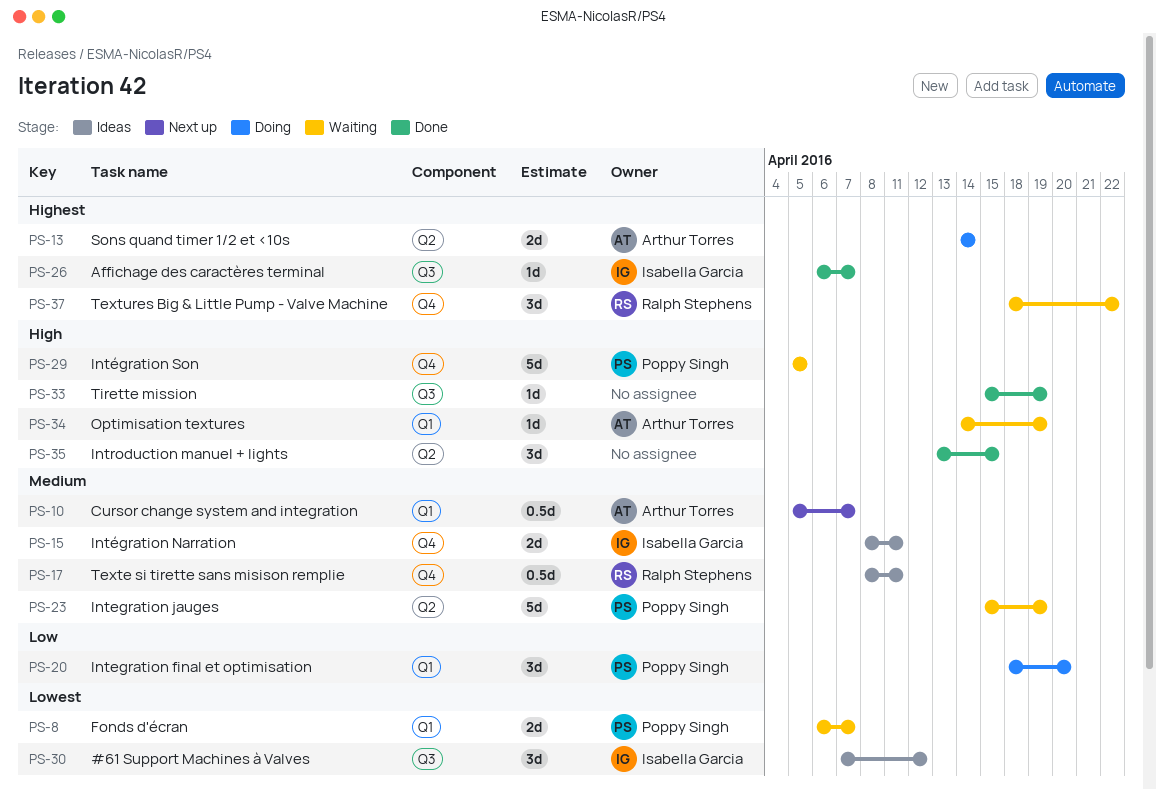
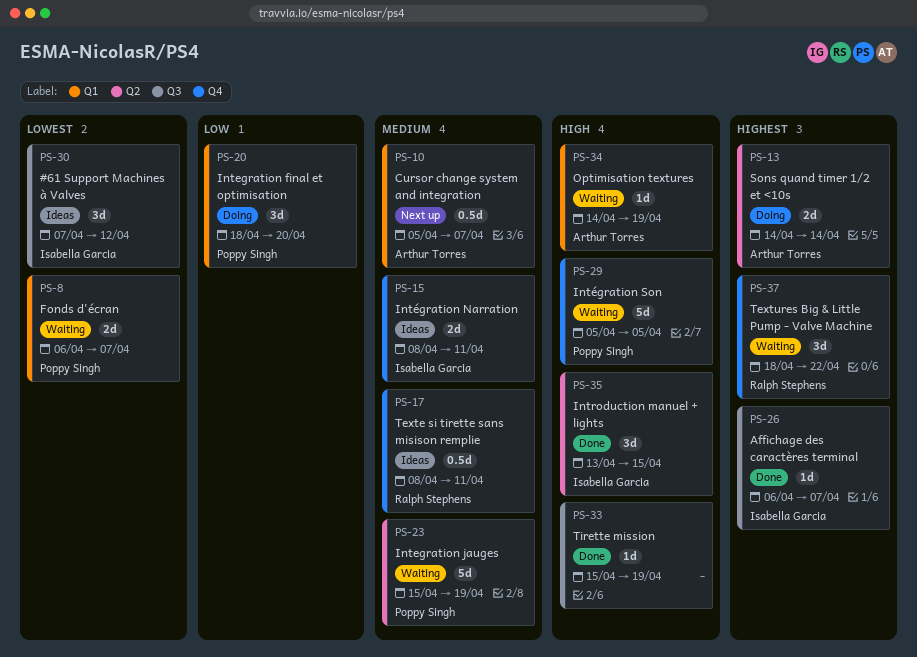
PS-35, owner: none -> Isabella Garcia

